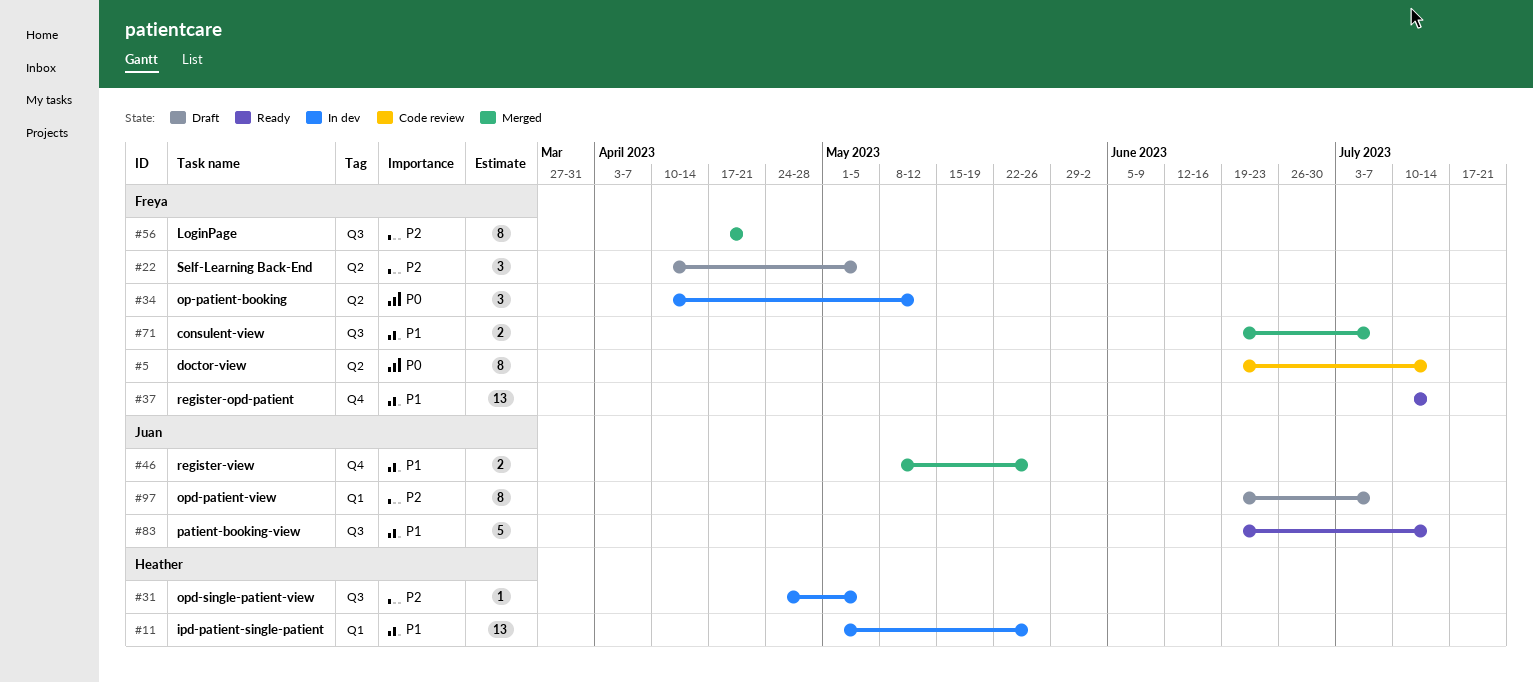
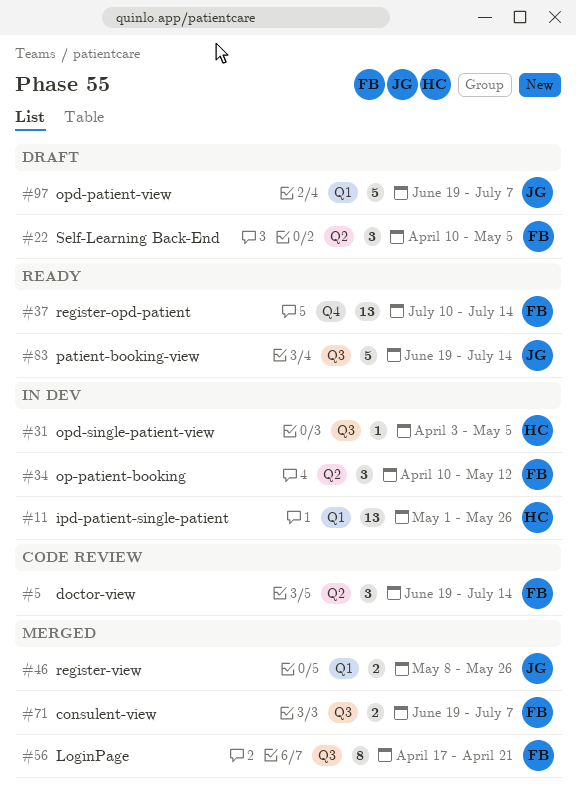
#5, estimate: 8 -> 3
#31, start: Apr 24 -> Apr 3
#46, label: Q4 -> Q1
#97, estimate: 8 -> 5

